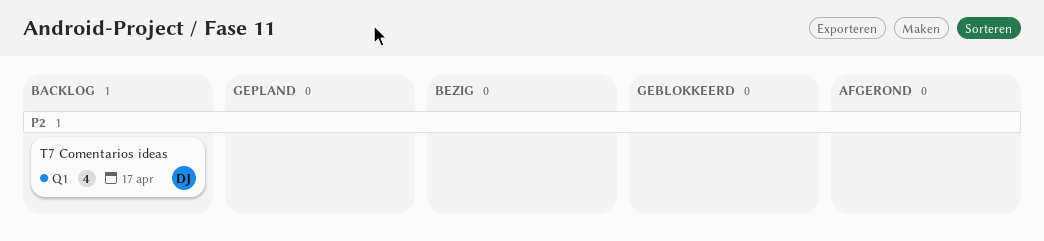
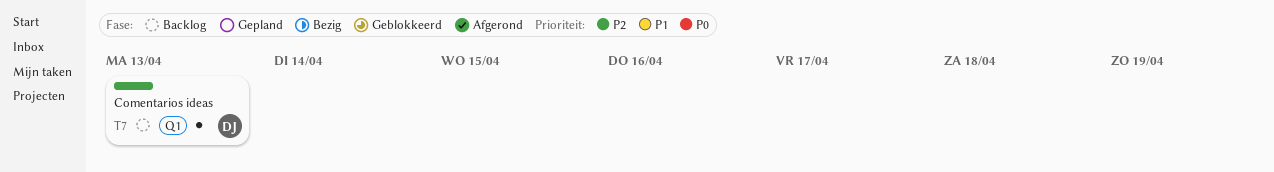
T7, estimate: 4 -> 1
T7, due: Apr 17 -> Apr 13

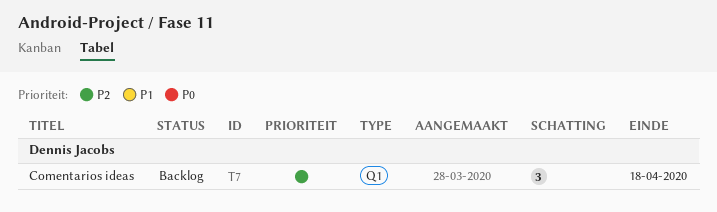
T7, estimate: 1 -> 3
T7, due: Apr 13 -> Apr 18

